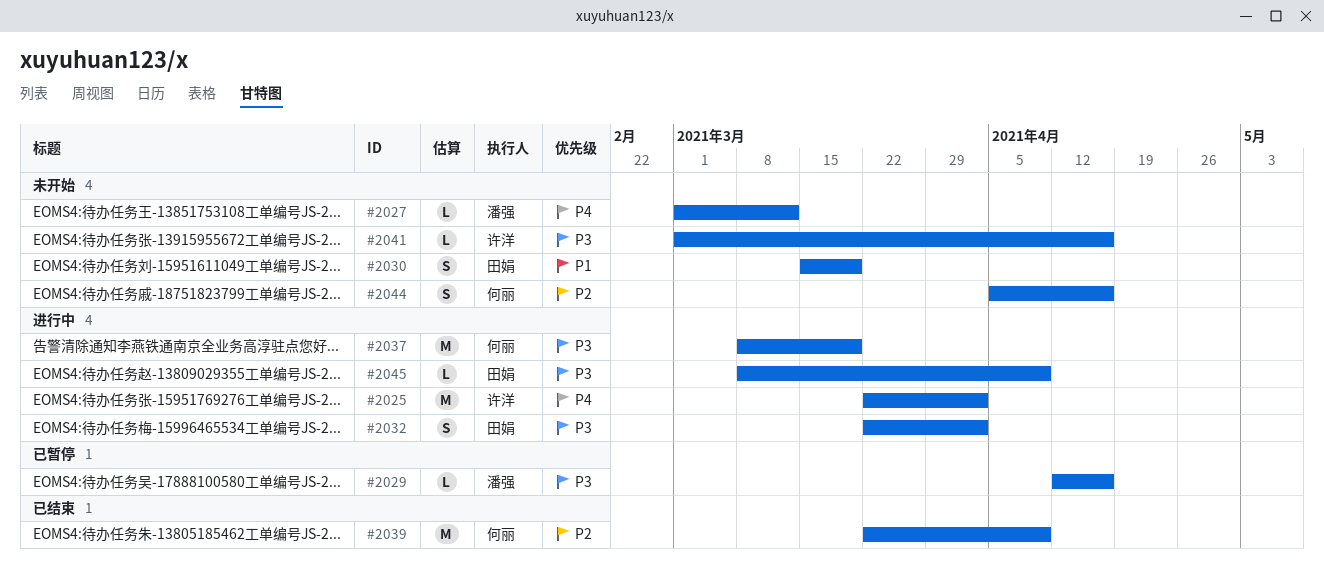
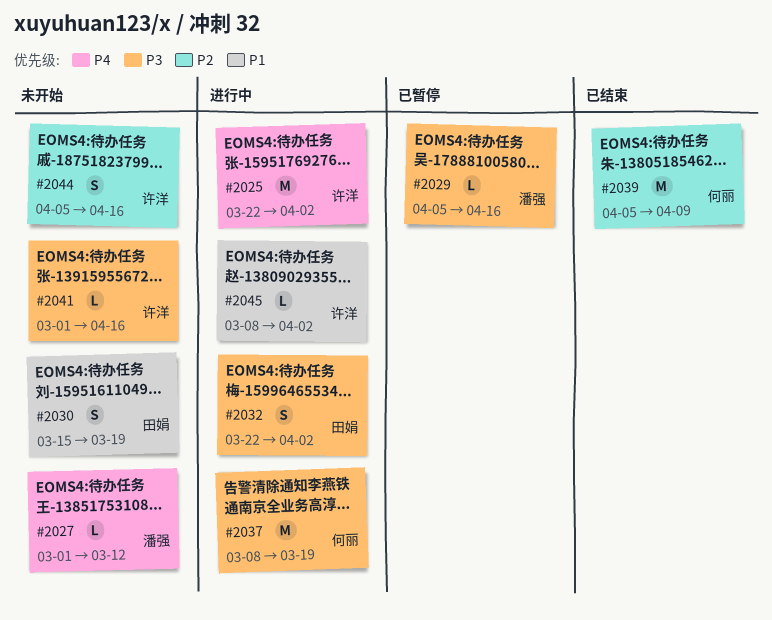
#2029, start: Apr 12 -> Apr 5
#2039, start: Mar 22 -> Apr 5
#2044, owner: 何丽 -> 许洋
#2045, owner: 田娟 -> 许洋
#2045, priority: P3 -> P1
#2045, due: Apr 9 -> Apr 2

